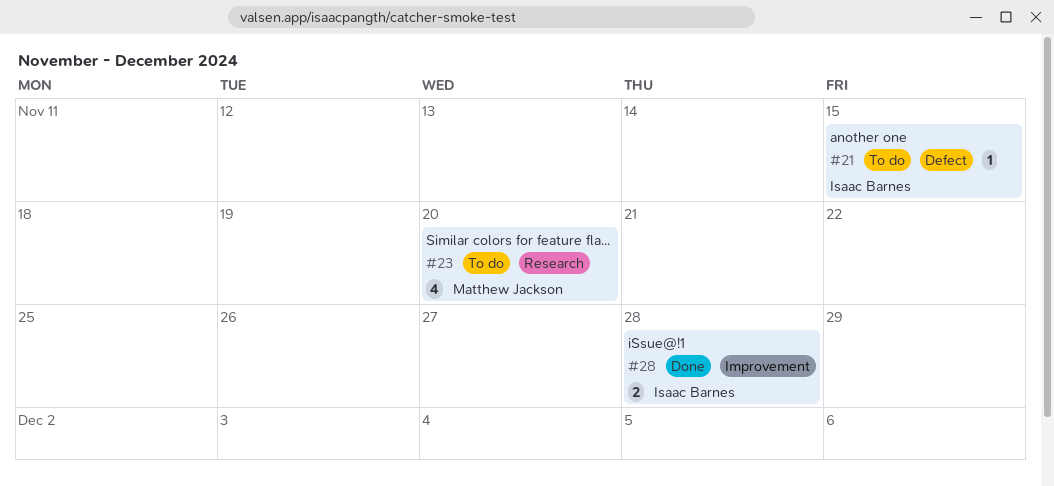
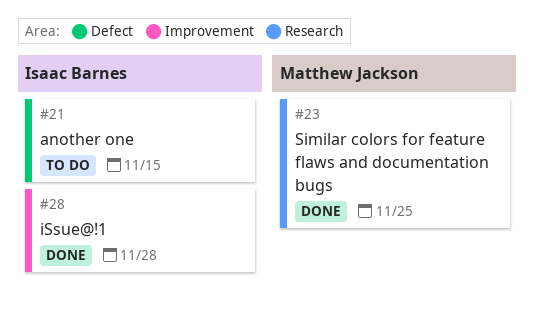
#23, status: To do -> Done
#23, due: Nov 20 -> Nov 25

